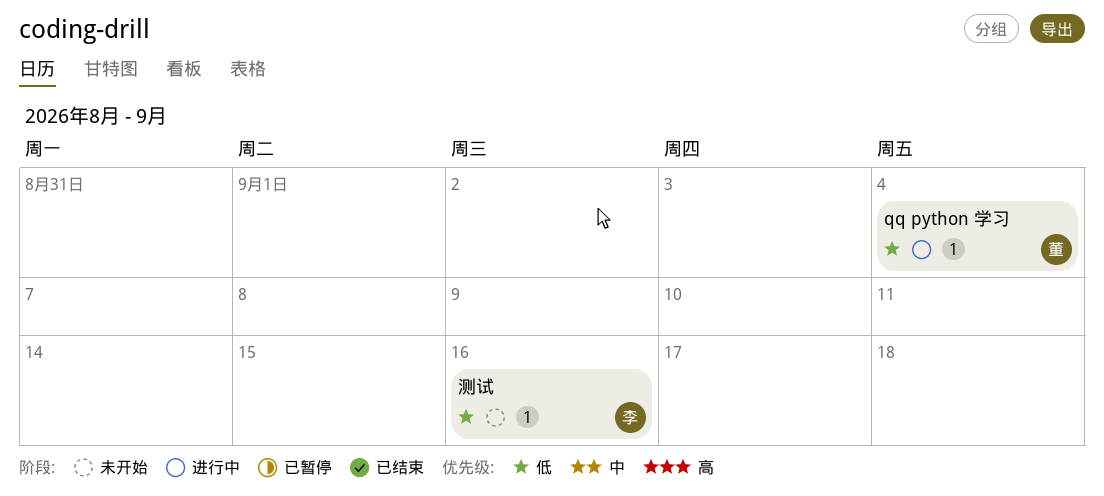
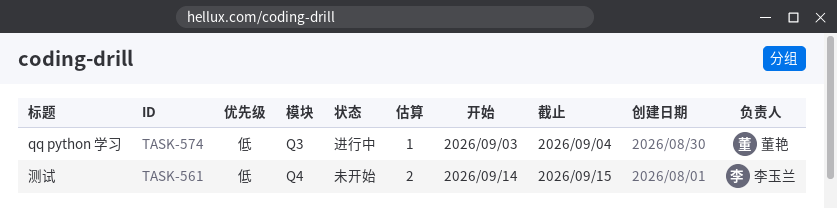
测试, estimate: 1 -> 2
测试, due: Sep 16 -> Sep 15

